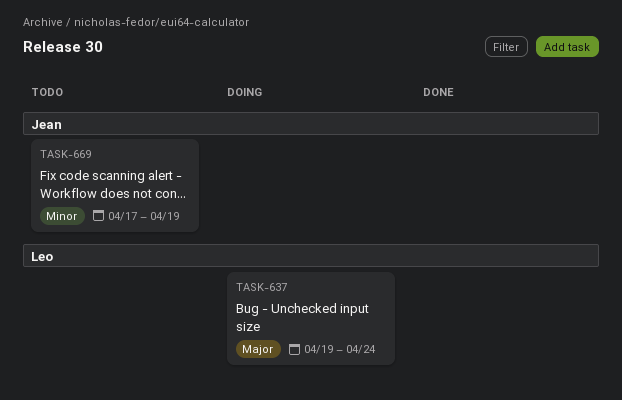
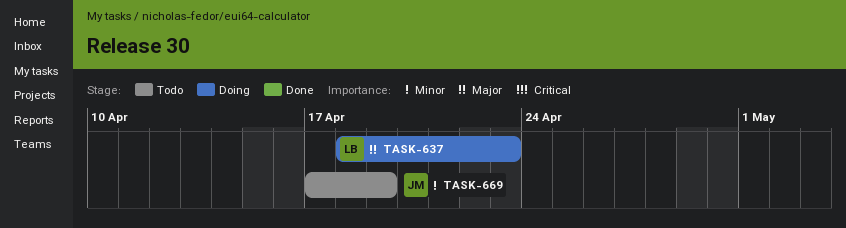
TASK-637, start: Apr 19 -> Apr 18
TASK-637, due: Apr 24 -> Apr 23

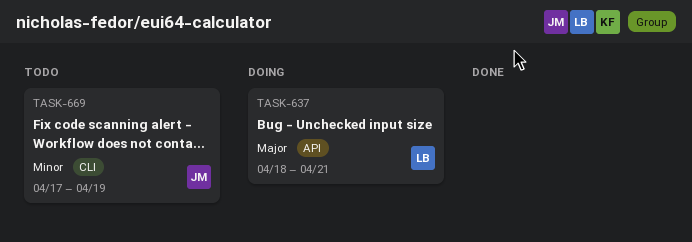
TASK-637, due: Apr 23 -> Apr 21

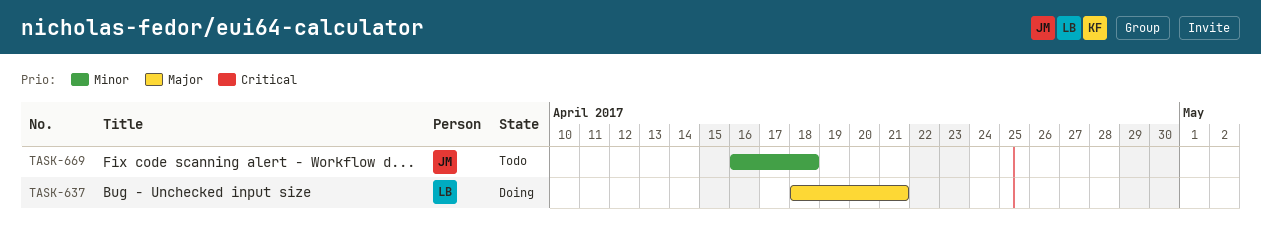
TASK-669, start: Apr 17 -> Apr 16
TASK-669, due: Apr 19 -> Apr 18

